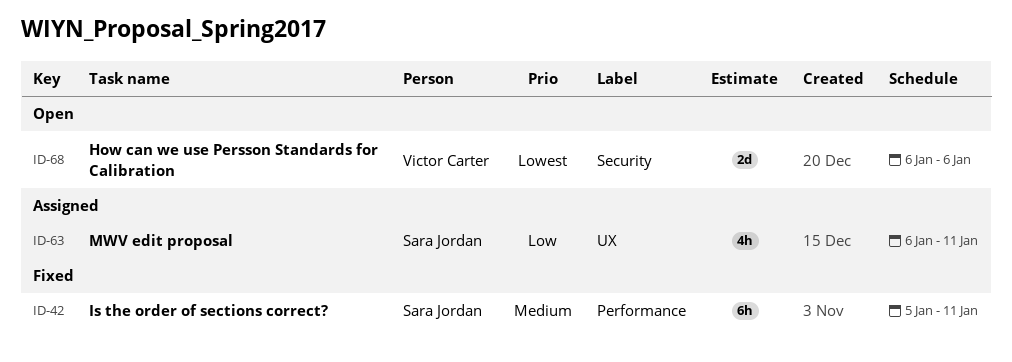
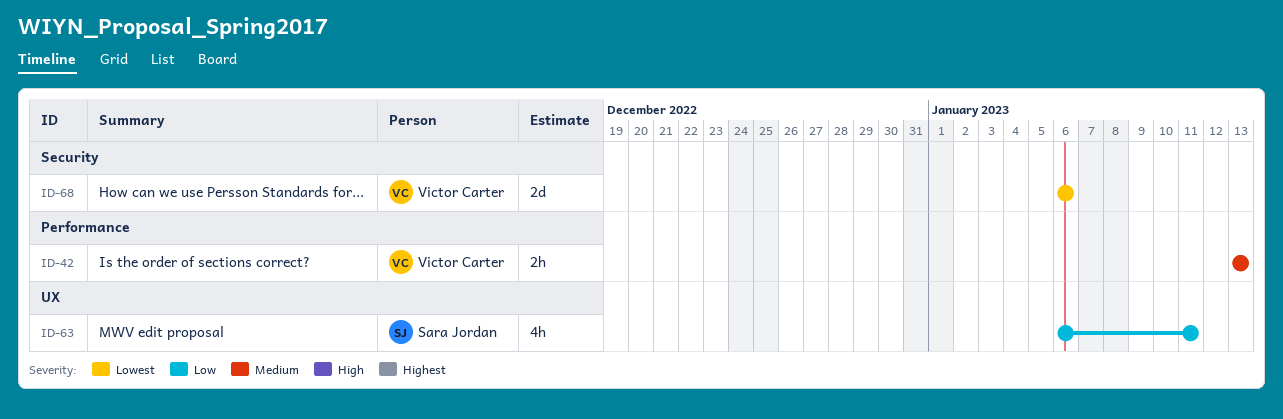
ID-42, owner: Sara Jordan -> Victor Carter
ID-42, estimate: 6h -> 2h
ID-42, start: Jan 5 -> Jan 13
ID-42, due: Jan 11 -> Jan 13

